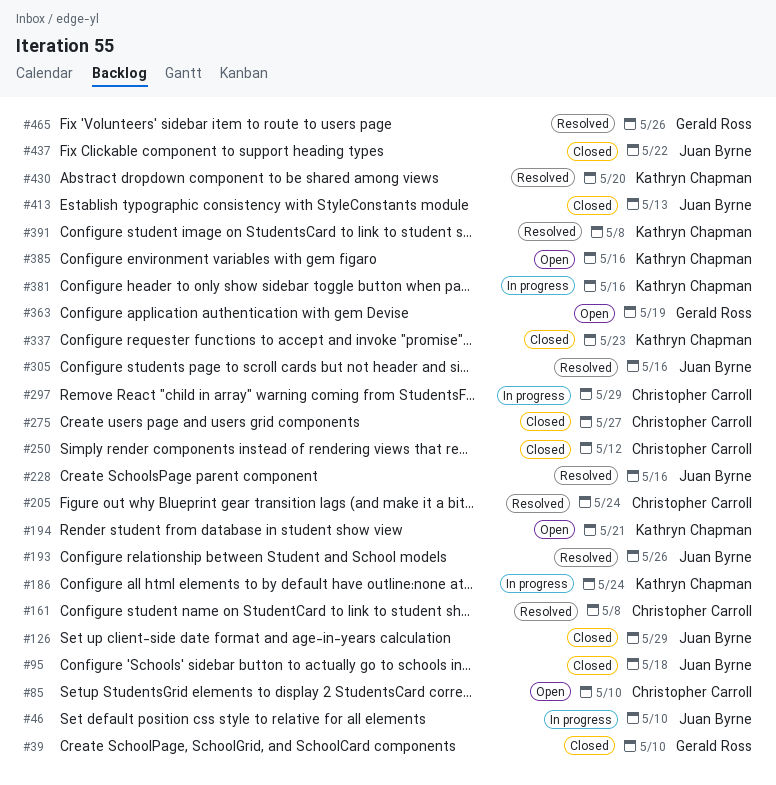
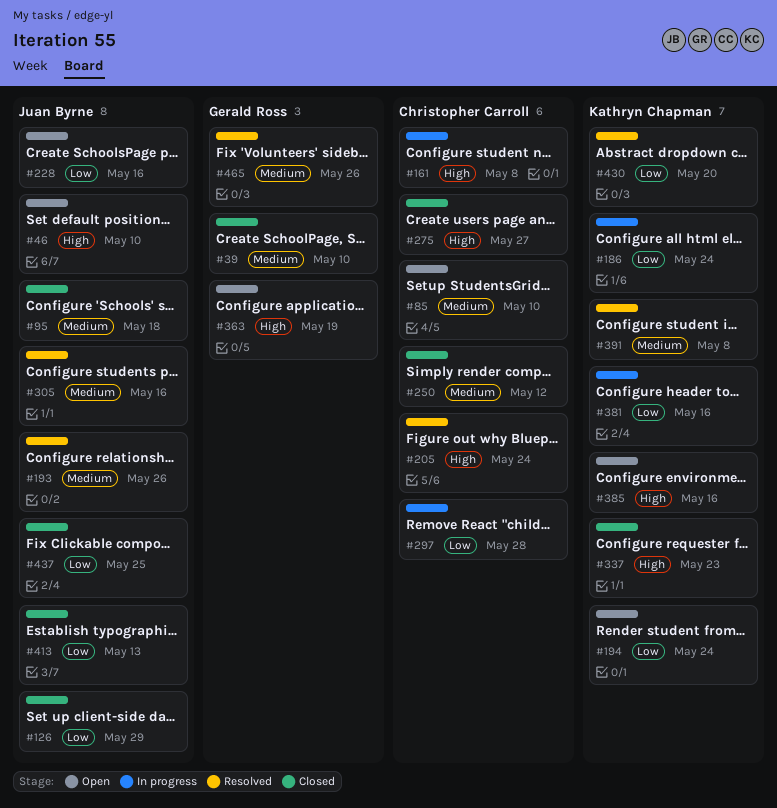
#46, status: In progress -> Open
#161, status: Resolved -> In progress
#194, due: May 21 -> May 24
#228, status: Resolved -> Open
#297, due: May 29 -> May 28
#437, due: May 22 -> May 25

